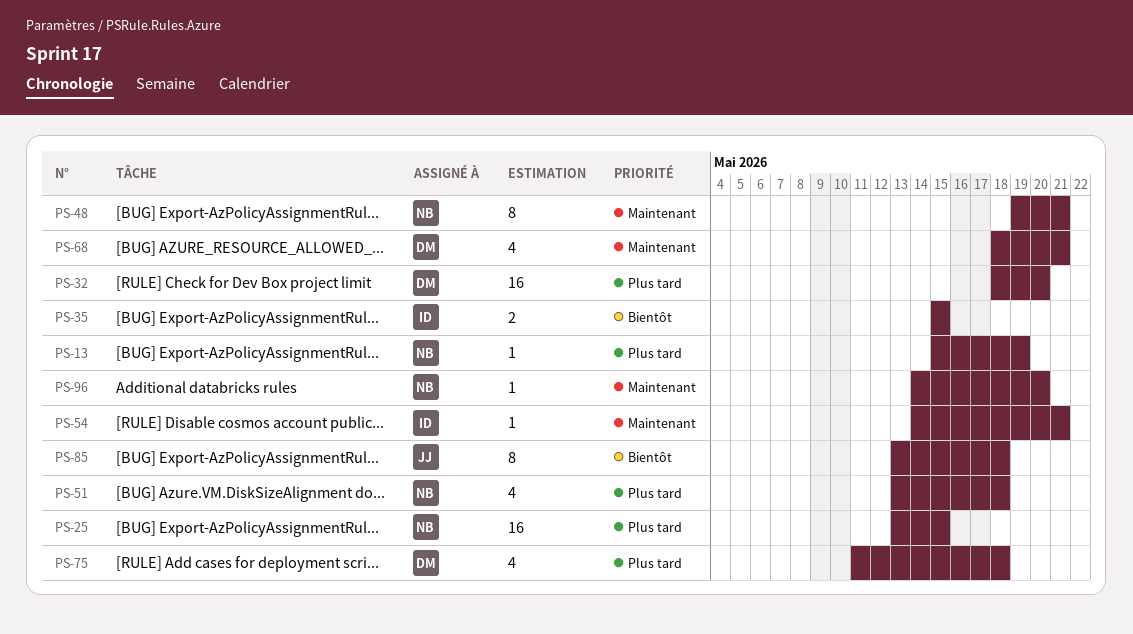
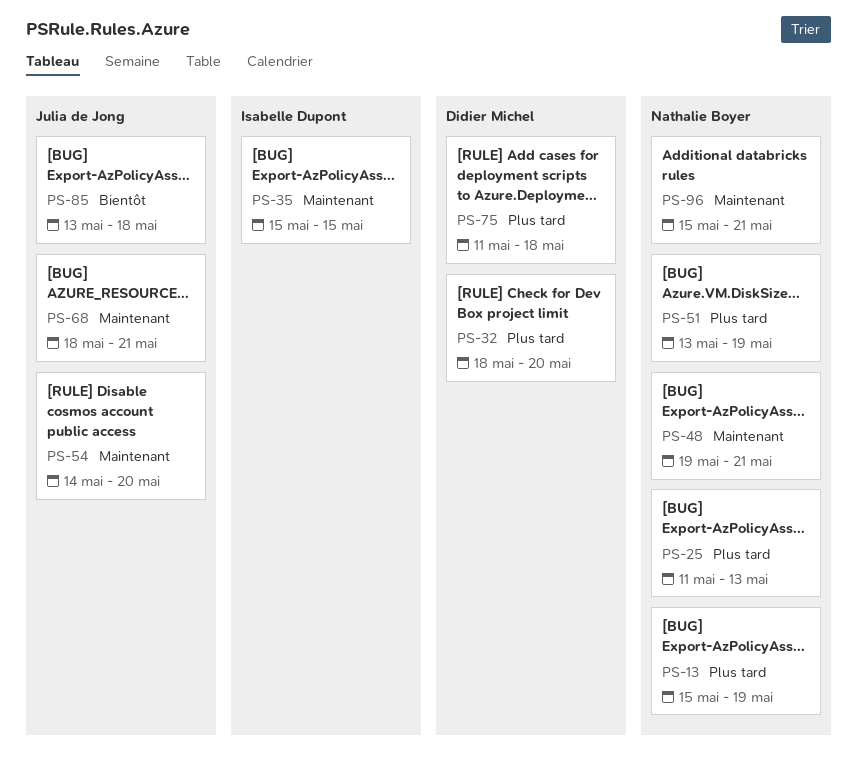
PS-25, start: May 13 -> May 11
PS-25, due: May 15 -> May 13
PS-35, priority: Bientôt -> Maintenant
PS-51, due: May 18 -> May 19
PS-54, owner: Isabelle Dupont -> Julia de Jong
PS-54, due: May 21 -> May 20
PS-68, owner: Didier Michel -> Julia de Jong
PS-96, start: May 14 -> May 15
PS-96, due: May 20 -> May 21

